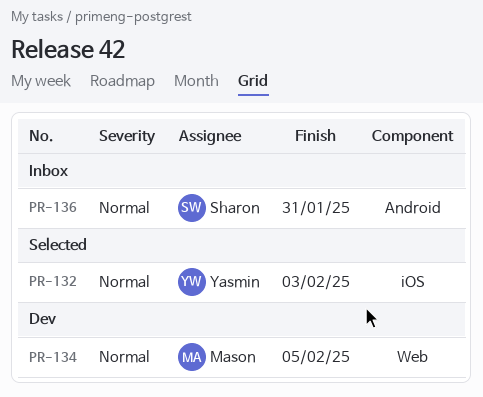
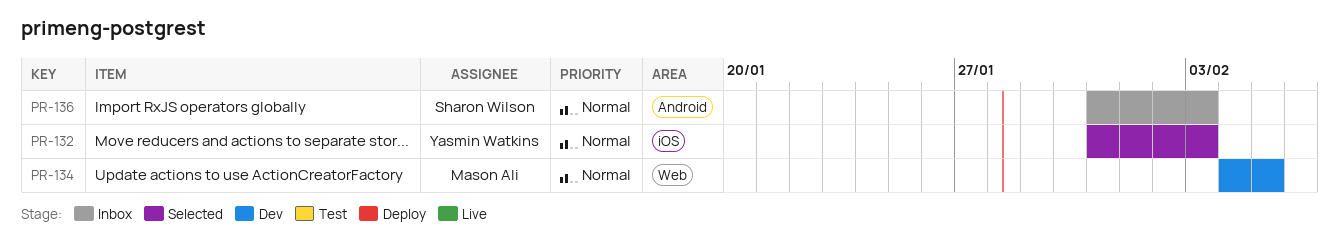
PR-136, due: Jan 31 -> Feb 3

